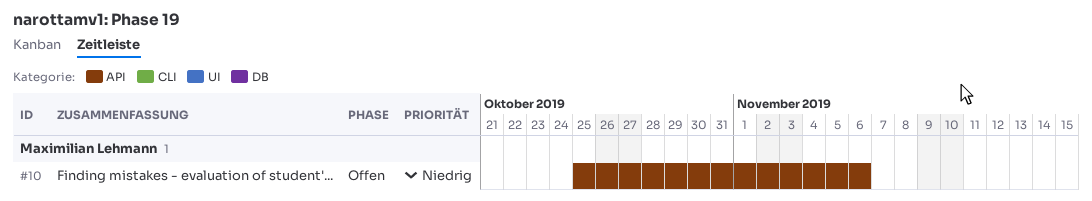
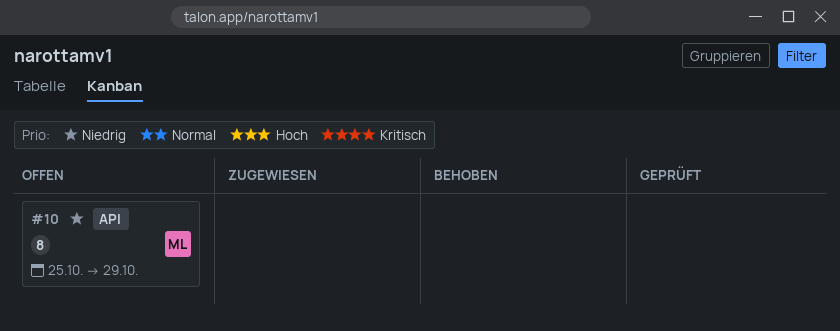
#10, due: Nov 6 -> Oct 29

